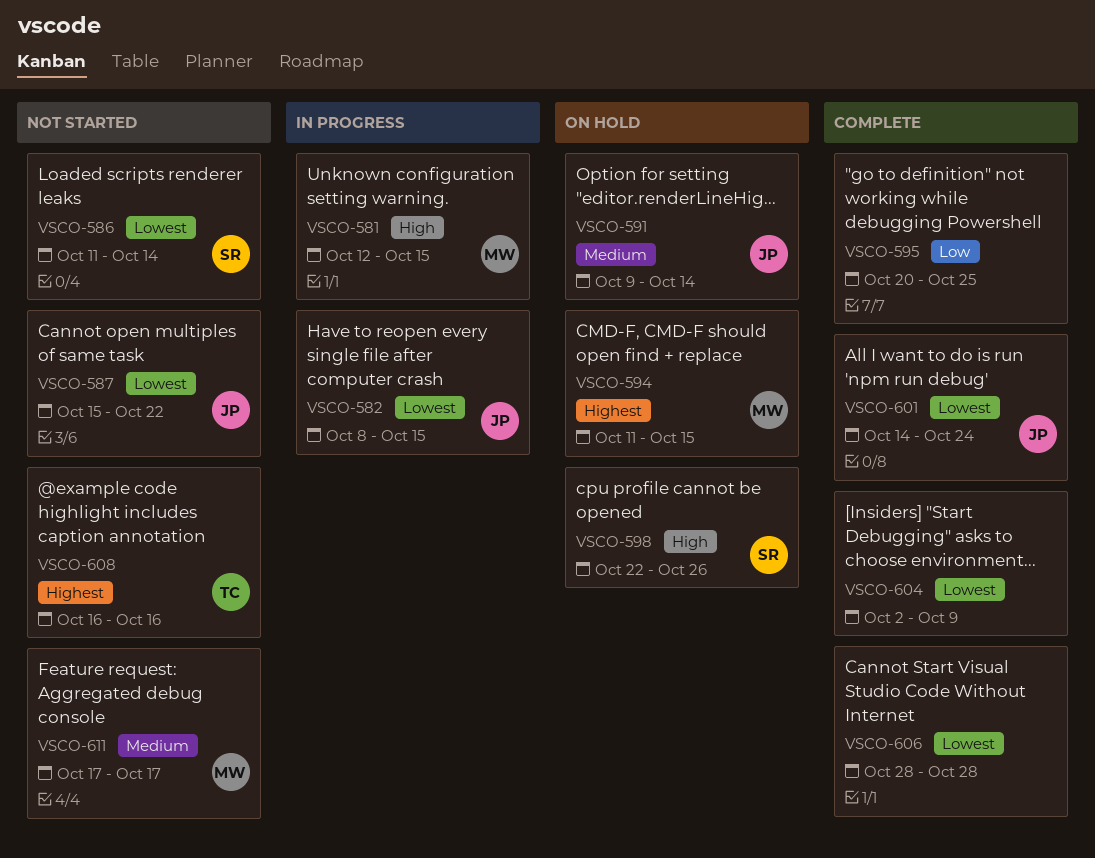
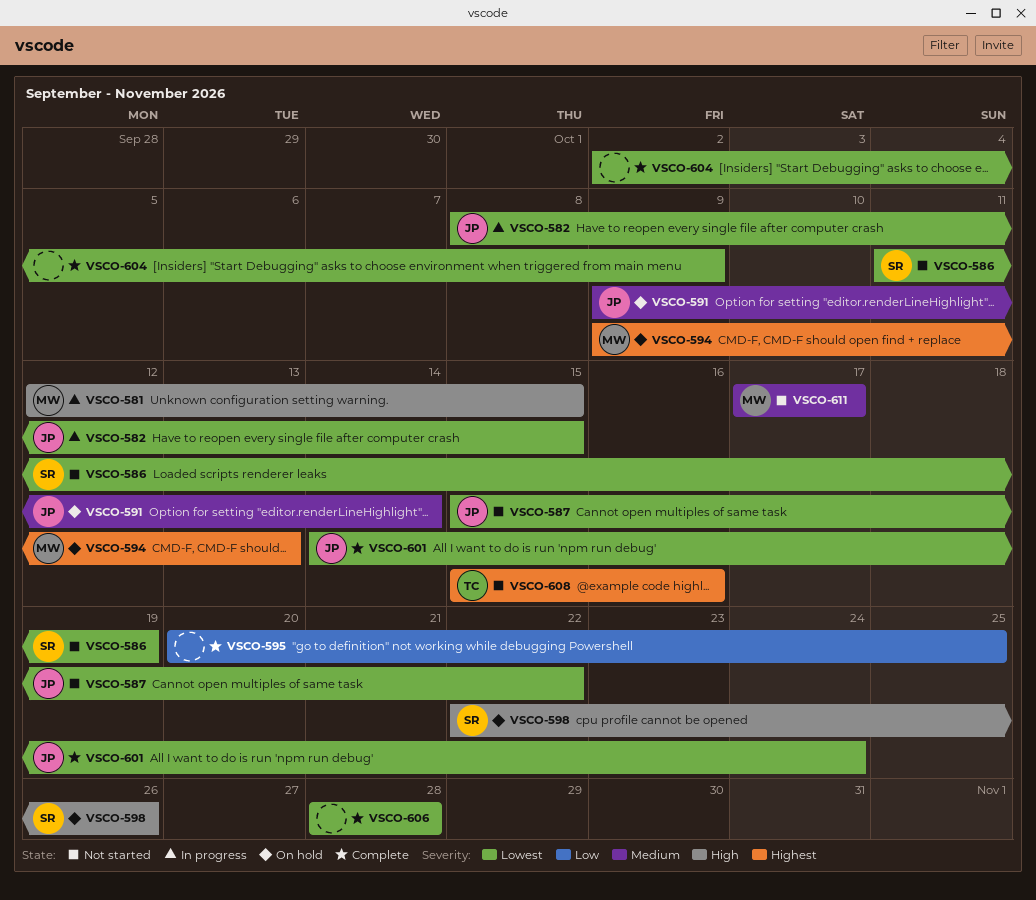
VSCO-586, due: Oct 14 -> Oct 19
VSCO-594, start: Oct 11 -> Oct 9
VSCO-594, due: Oct 15 -> Oct 13
VSCO-608, start: Oct 16 -> Oct 15

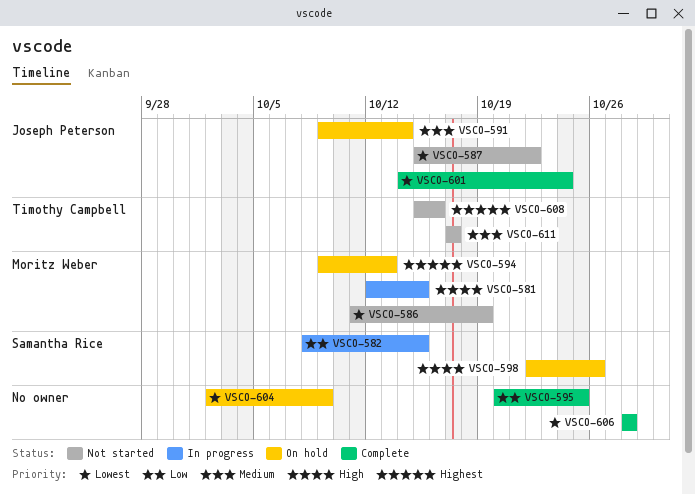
VSCO-582, owner: Joseph Peterson -> Samantha Rice
VSCO-582, priority: Lowest -> Low
VSCO-586, owner: Samantha Rice -> Moritz Weber
VSCO-604, status: Complete -> On hold
VSCO-611, owner: Moritz Weber -> Timothy Campbell

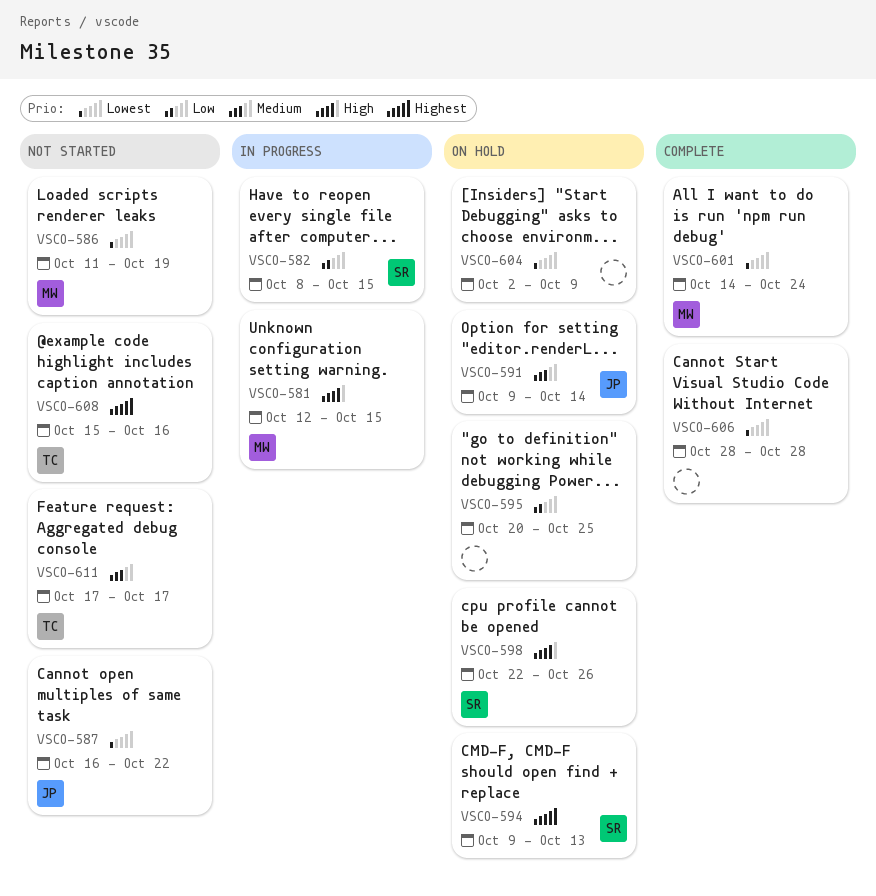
VSCO-587, start: Oct 15 -> Oct 16
VSCO-594, owner: Moritz Weber -> Samantha Rice
VSCO-595, status: Complete -> On hold
VSCO-601, owner: Joseph Peterson -> Moritz Weber

